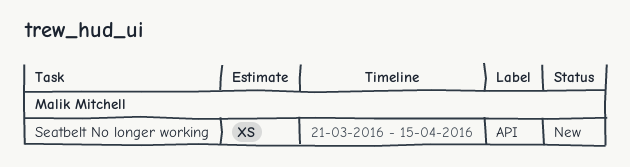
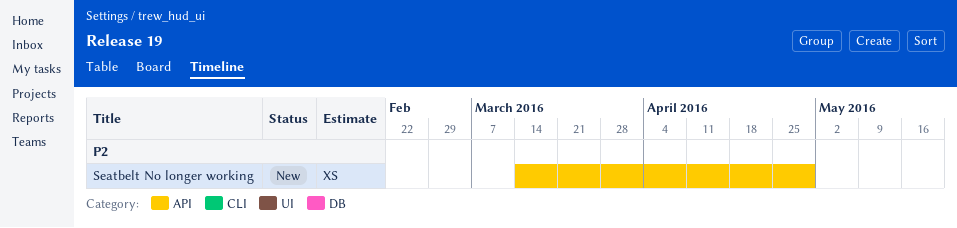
Seatbelt No longer working, start: Mar 21 -> Mar 14
Seatbelt No longer working, due: Apr 15 -> Apr 29

